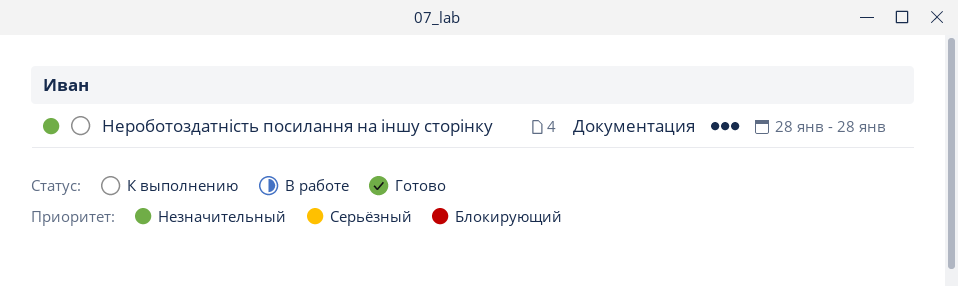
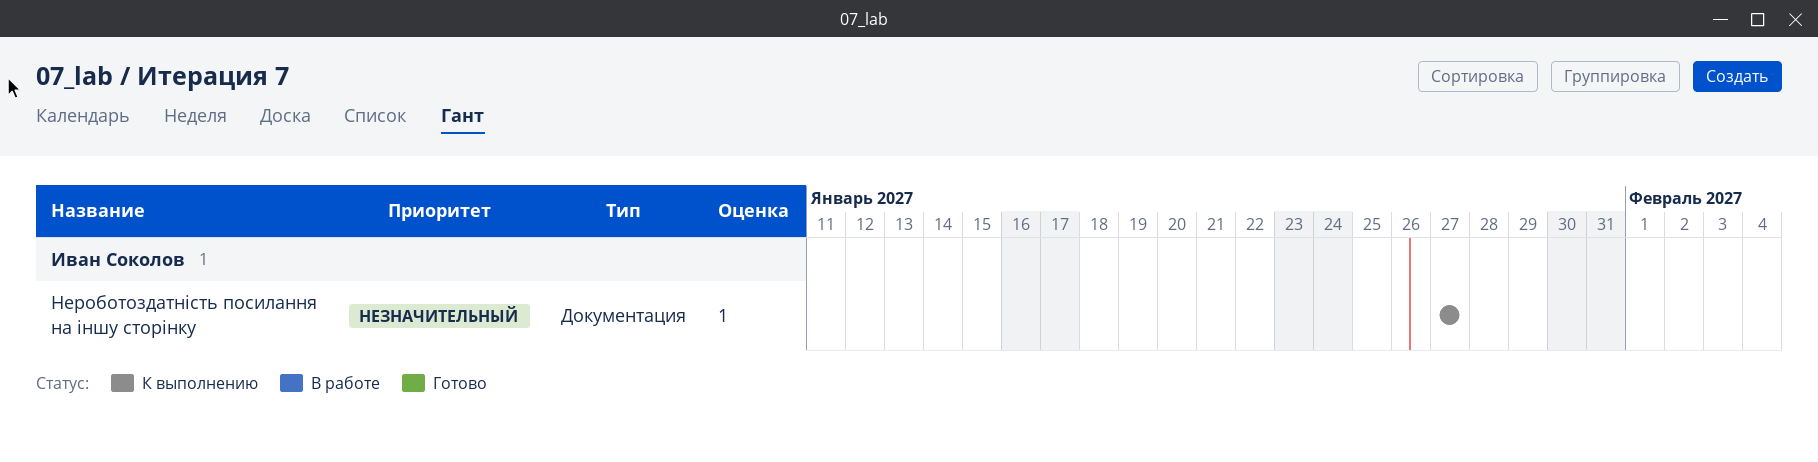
Нероботоздатність посилання на іншу сторінку, estimate: 3 -> 1
Нероботоздатність посилання на іншу сторінку, start: Jan 28 -> Jan 27
Нероботоздатність посилання на іншу сторінку, due: Jan 28 -> Jan 27

